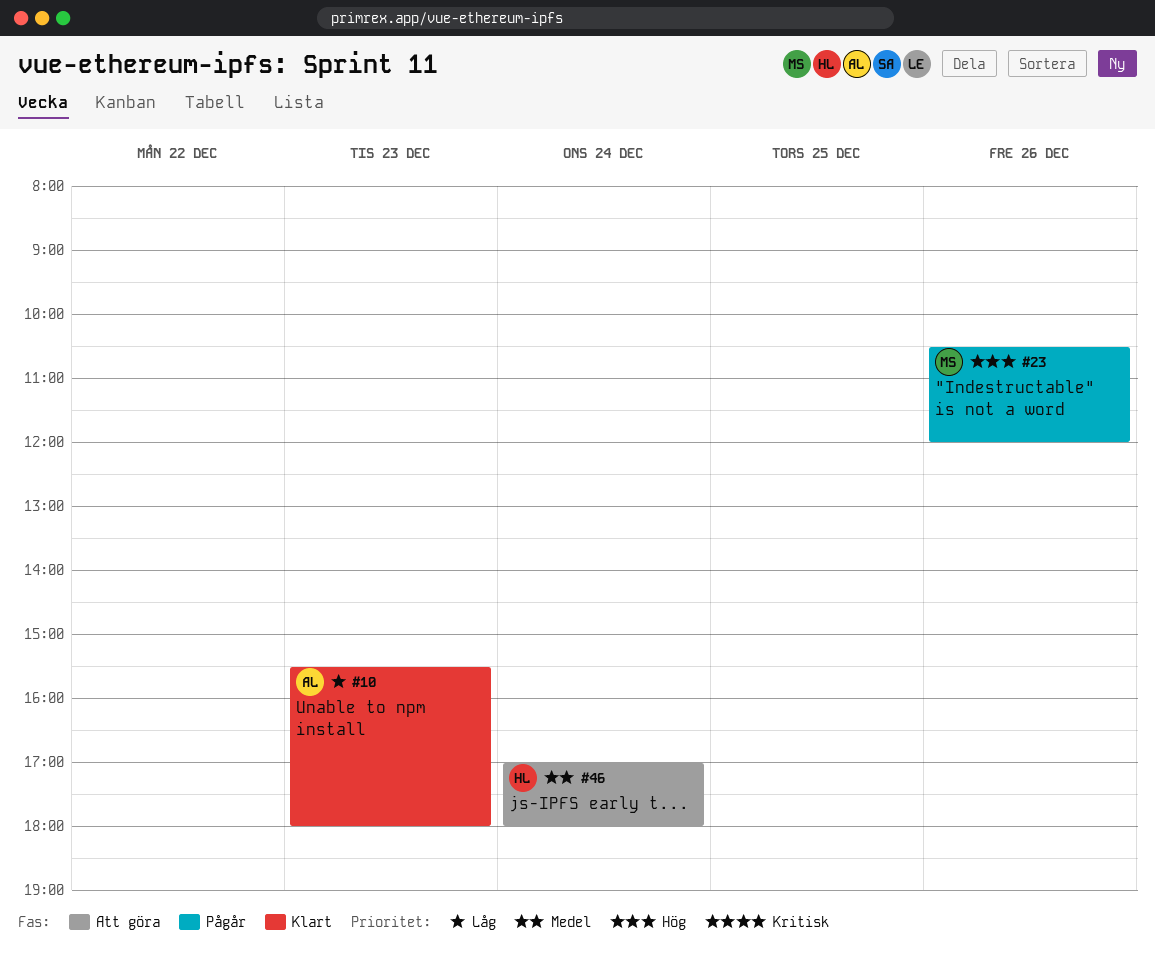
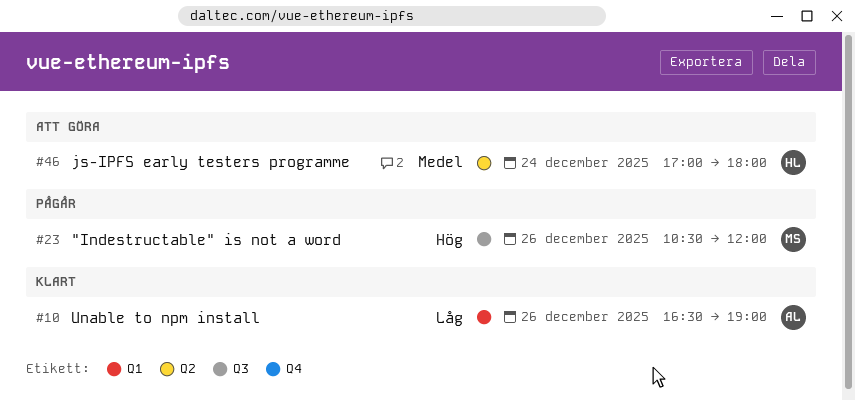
#10, day: Dec 23 -> Dec 26
#10, begins: 15:30 -> 16:30
#10, ends: 18:00 -> 19:00

